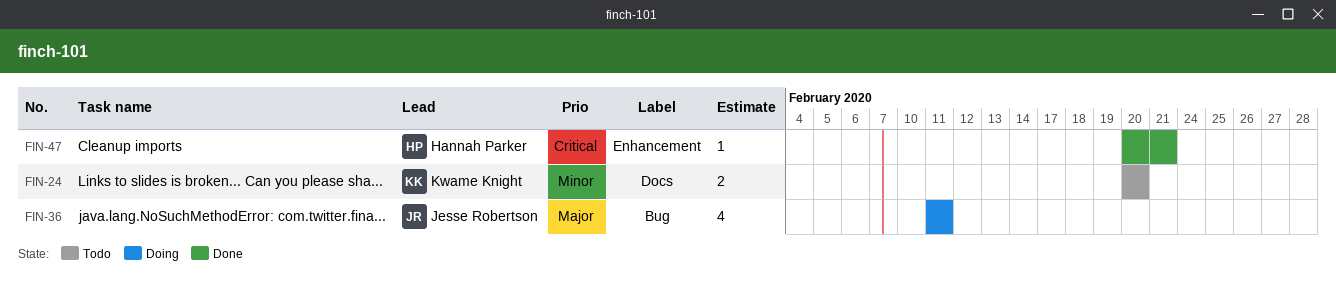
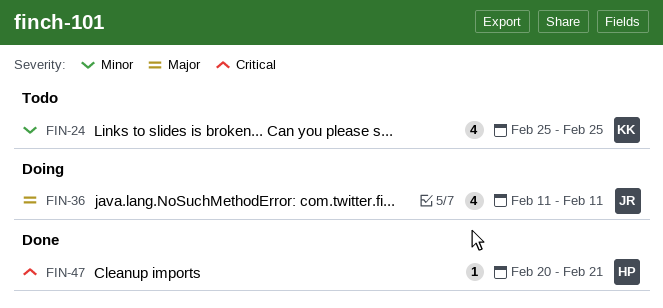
FIN-24, estimate: 2 -> 4
FIN-24, start: Feb 20 -> Feb 25
FIN-24, due: Feb 20 -> Feb 25

